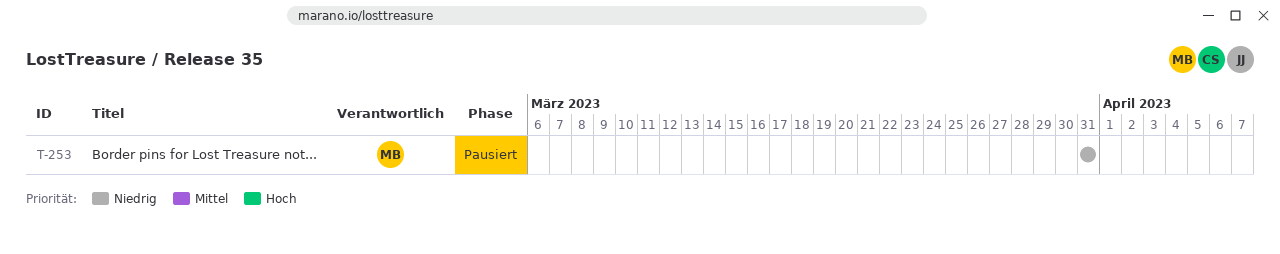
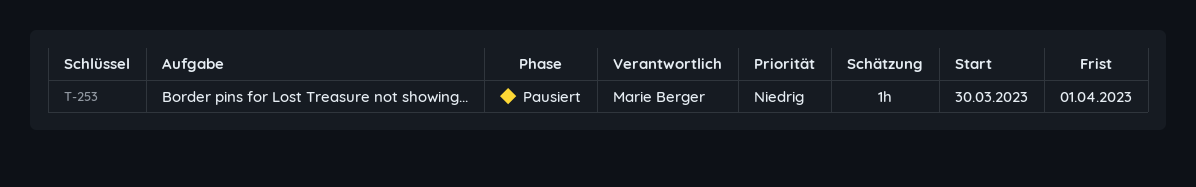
T-253, start: Mar 31 -> Mar 30
T-253, due: Mar 31 -> Apr 1

